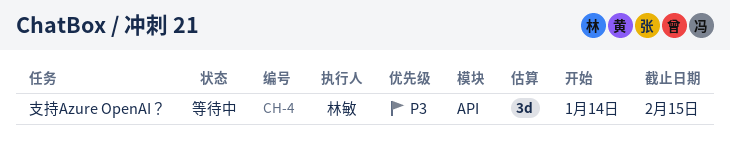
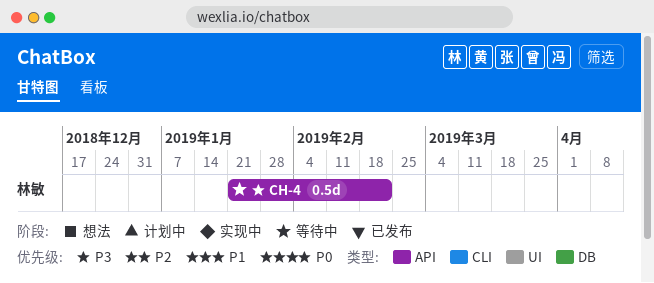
CH-4, estimate: 3d -> 0.5d
CH-4, start: Jan 14 -> Jan 21
CH-4, due: Feb 15 -> Feb 22

